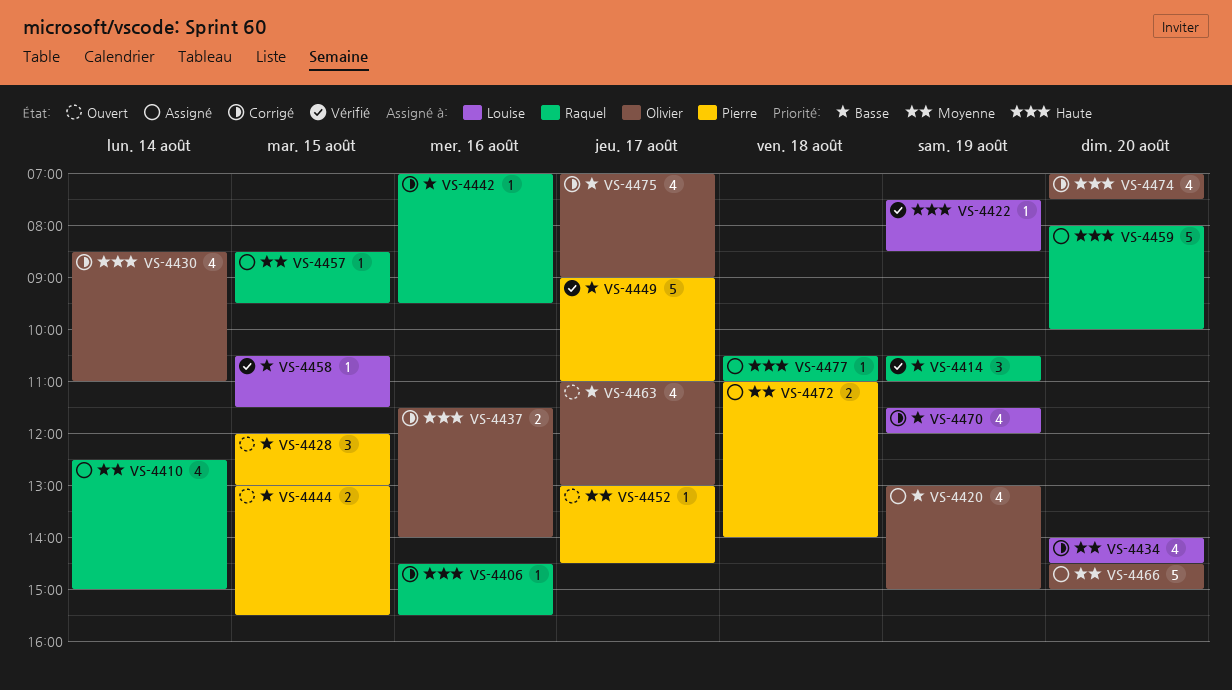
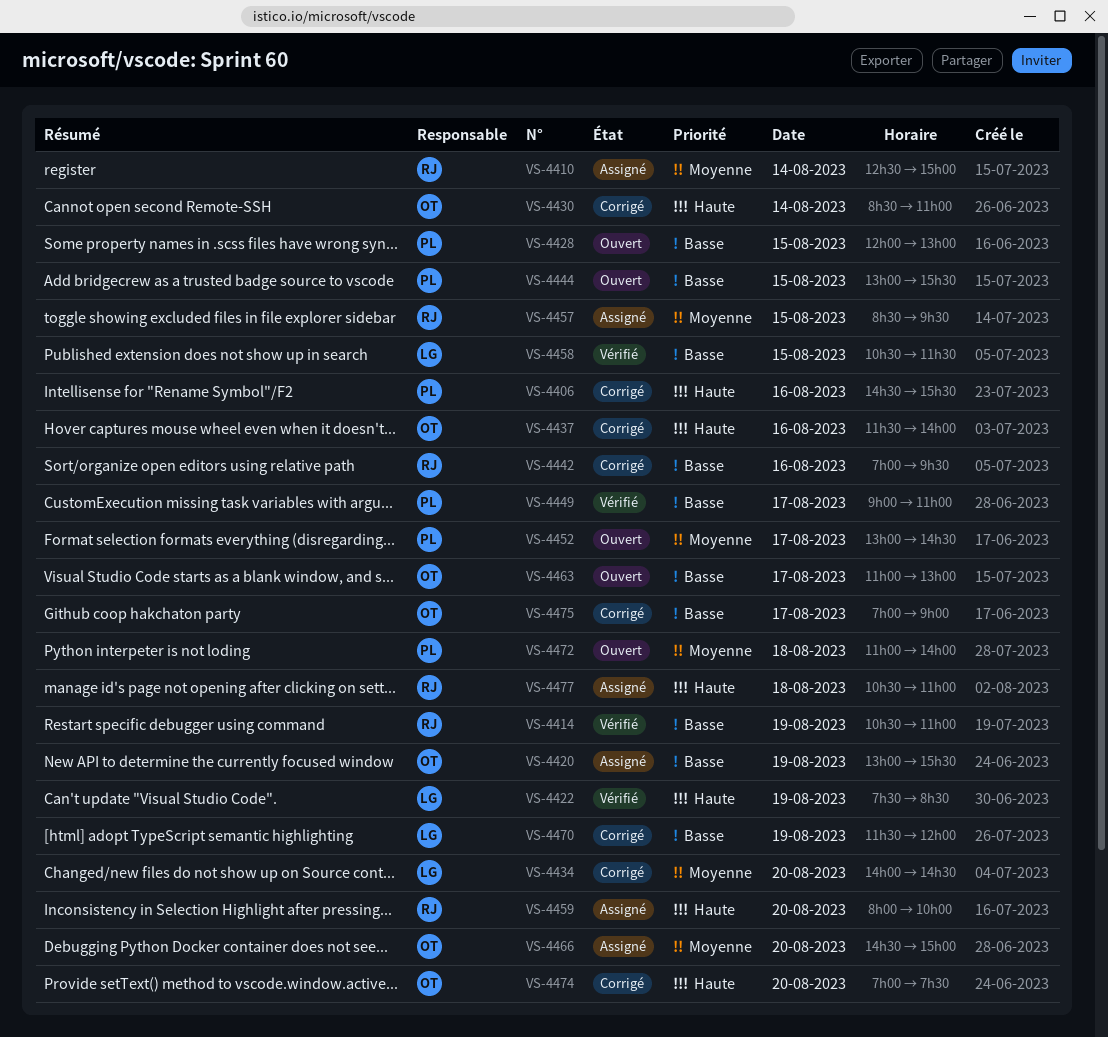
VS-4406, owner: Raquel -> Pierre
VS-4420, ends: 15:00 -> 15:30
VS-4472, status: Assigné -> Ouvert

